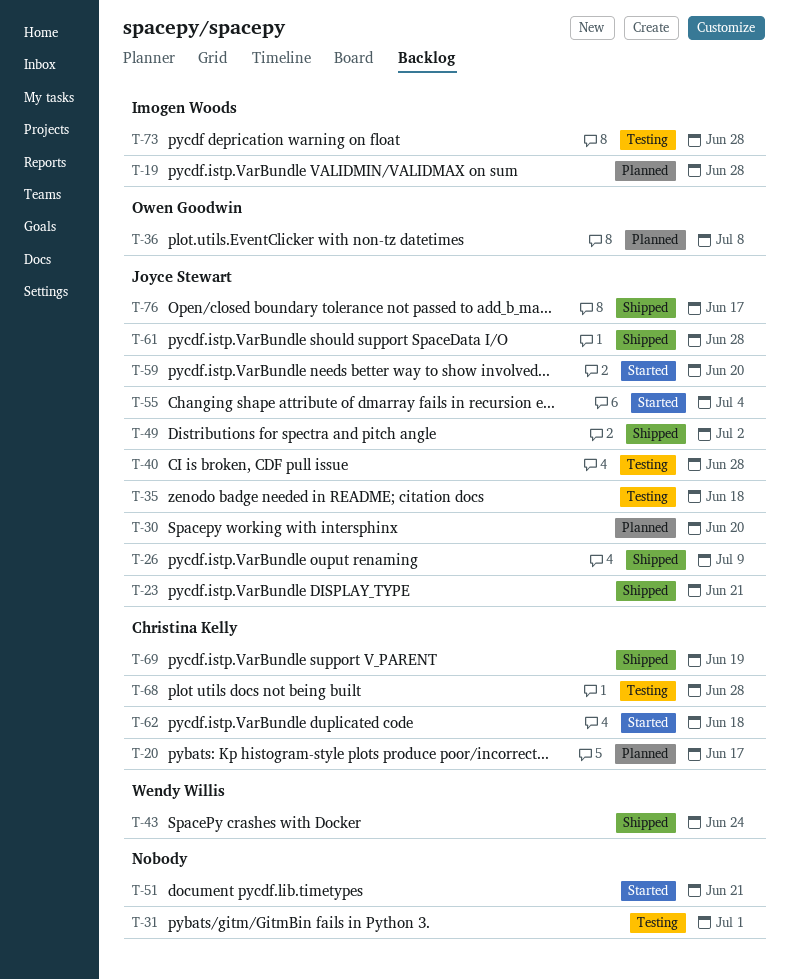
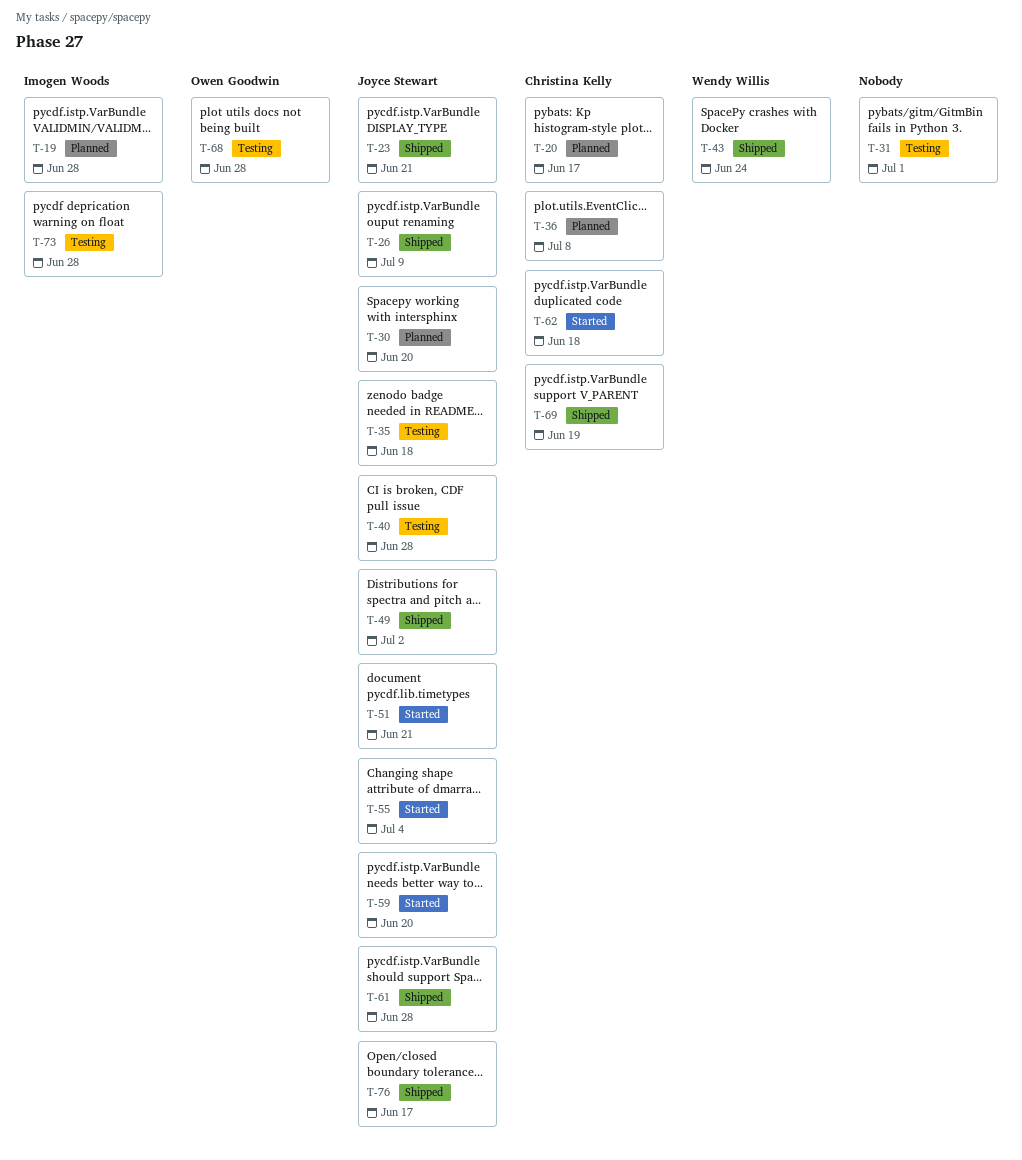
T-36, owner: Owen Goodwin -> Christina Kelly
T-51, owner: none -> Joyce Stewart
T-68, owner: Christina Kelly -> Owen Goodwin

